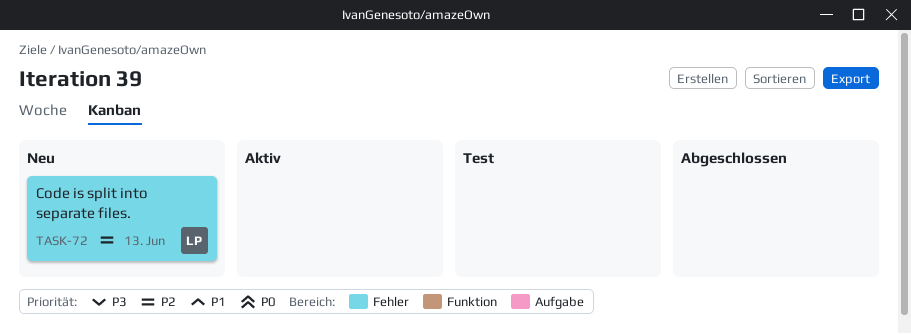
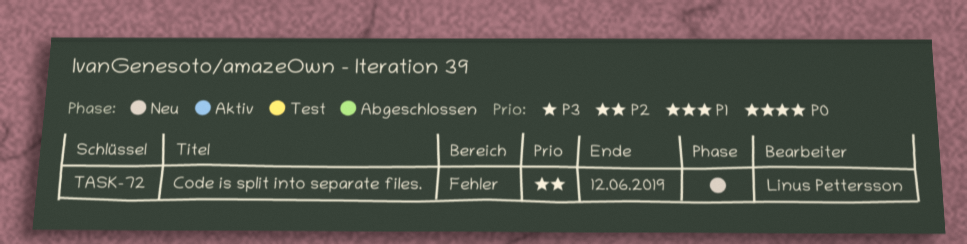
TASK-72, due: Jun 13 -> Jun 12

